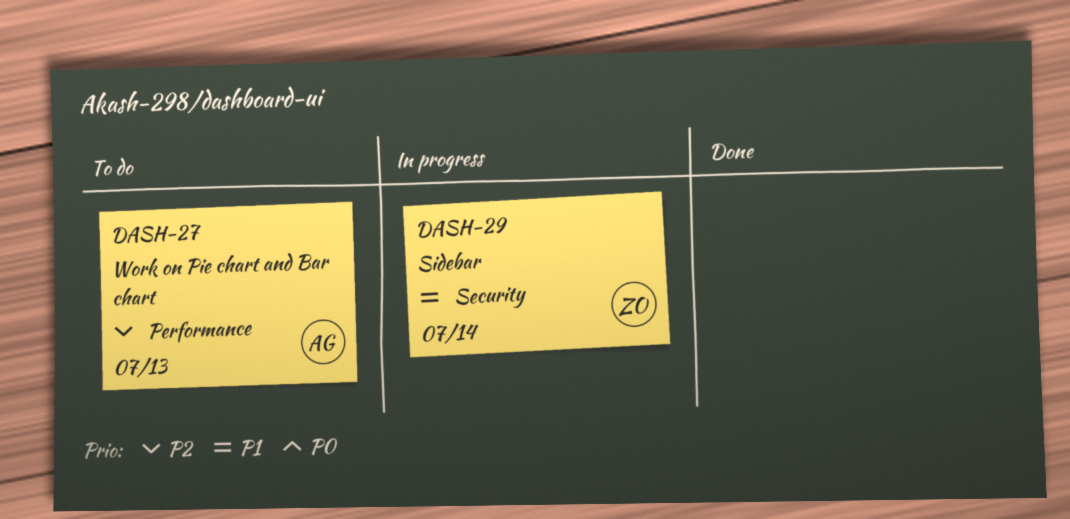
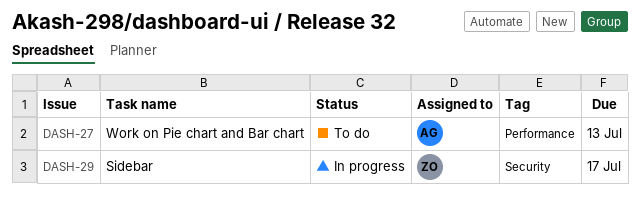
DASH-29, due: Jul 14 -> Jul 17

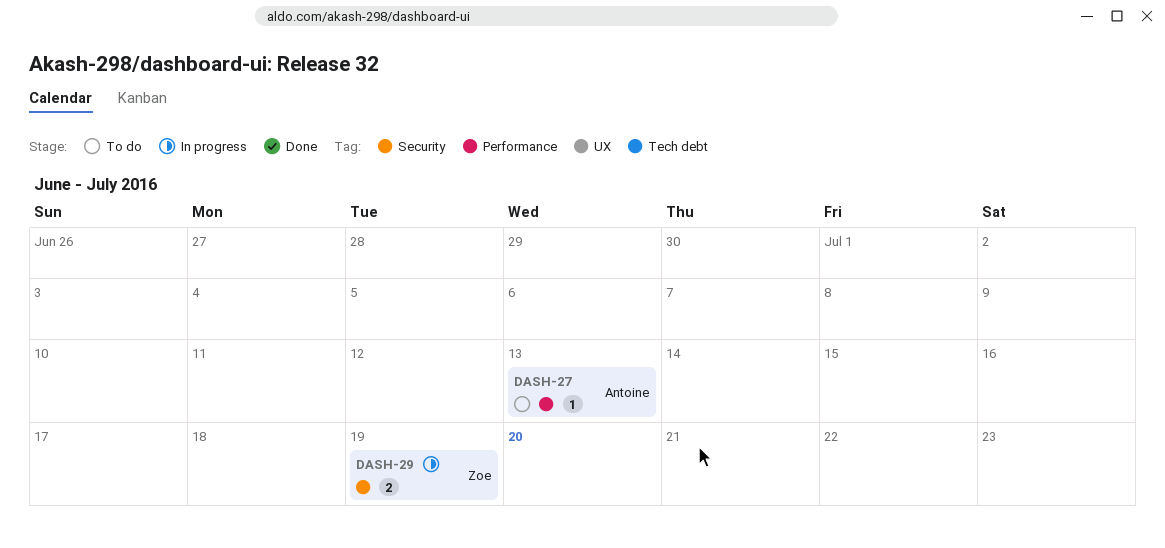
DASH-29, due: Jul 17 -> Jul 19

